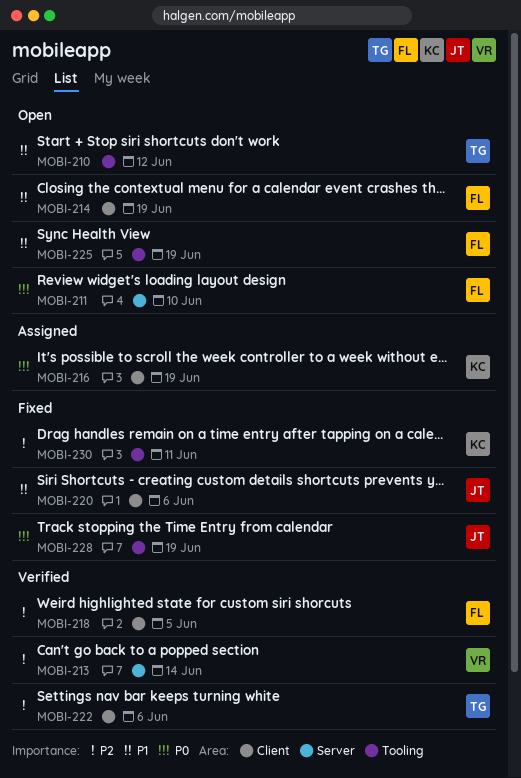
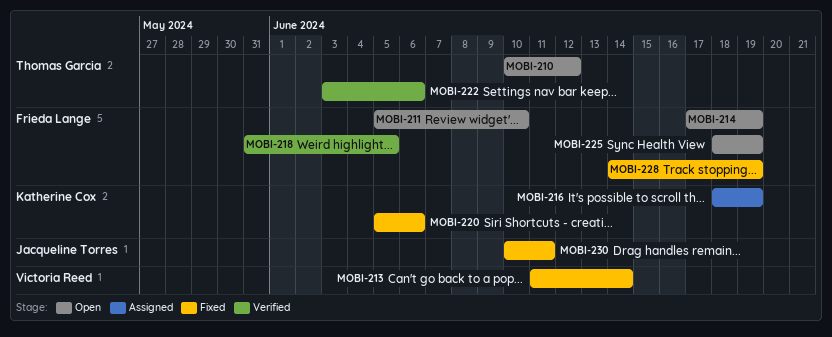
MOBI-213, status: Verified -> Fixed
MOBI-220, owner: Jacqueline Torres -> Katherine Cox
MOBI-228, owner: Jacqueline Torres -> Frieda Lange
MOBI-230, owner: Katherine Cox -> Jacqueline Torres

